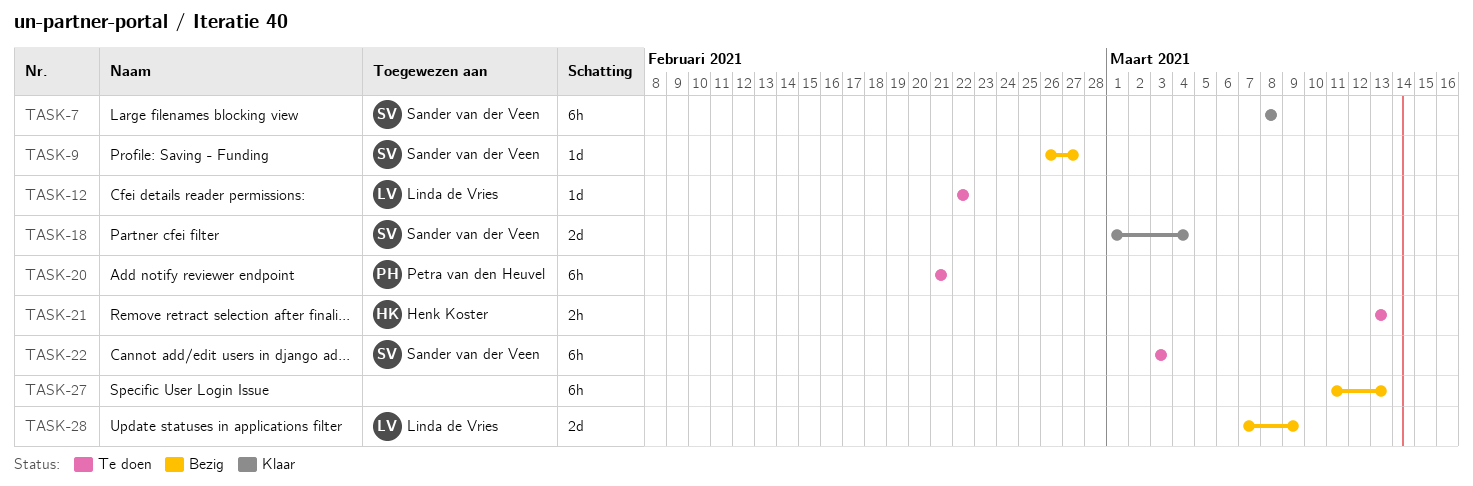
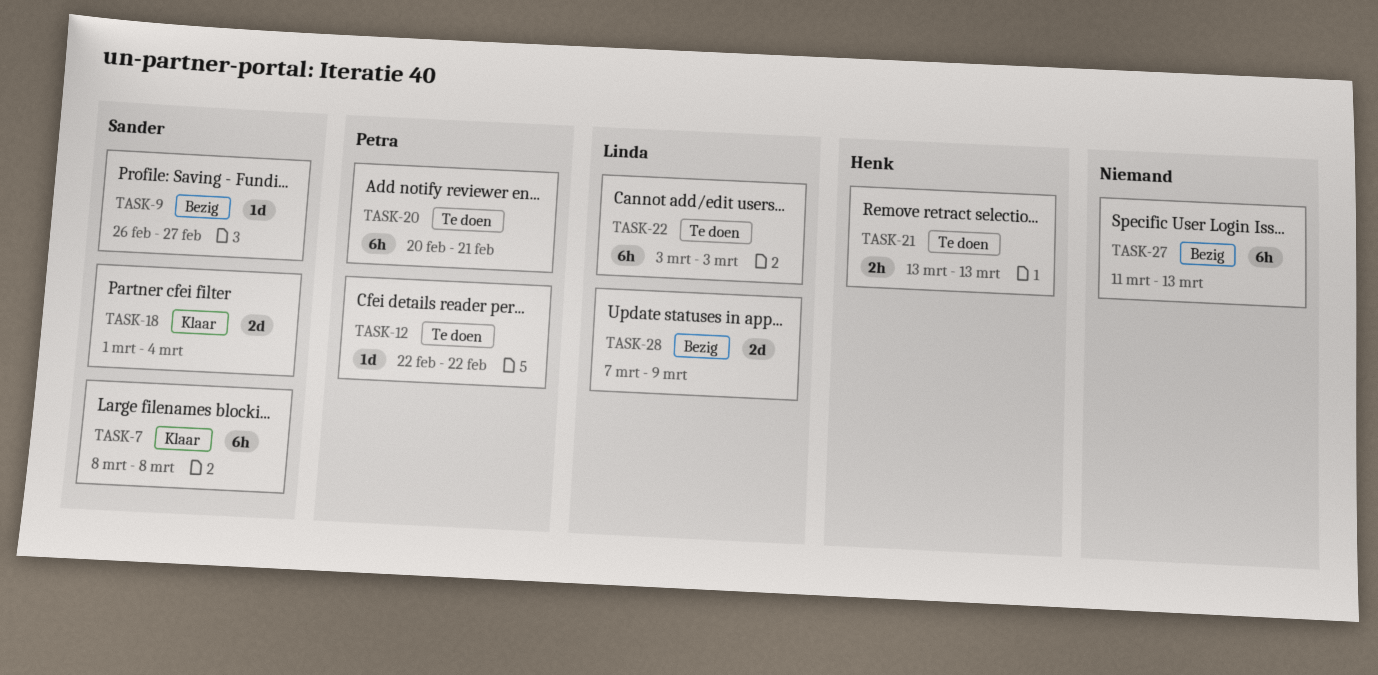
TASK-12, owner: Linda de Vries -> Petra van den Heuvel
TASK-20, start: Feb 21 -> Feb 20
TASK-22, owner: Sander van der Veen -> Linda de Vries

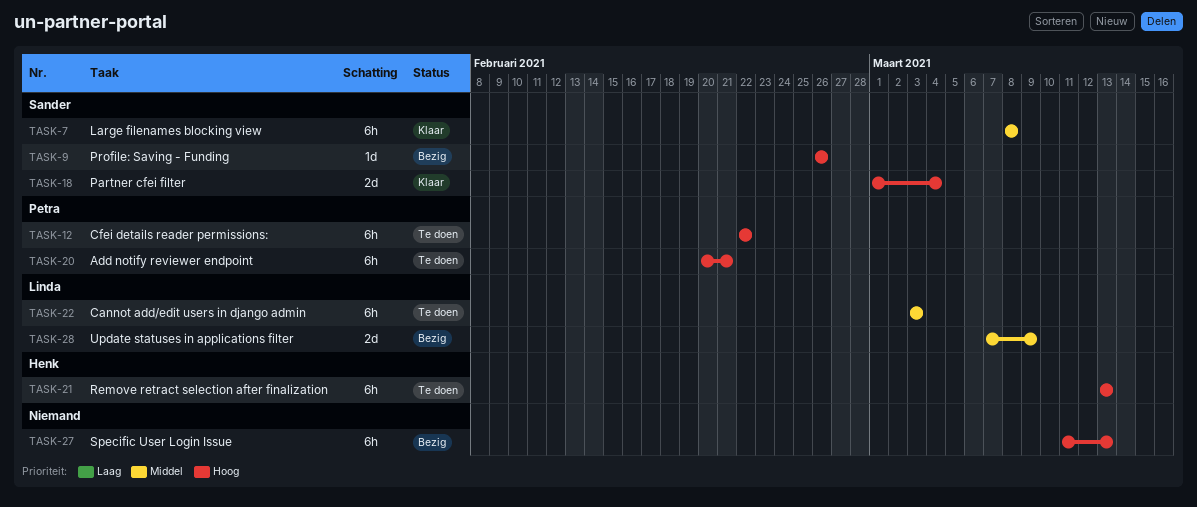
TASK-9, due: Feb 27 -> Feb 26
TASK-12, estimate: 1d -> 6h
TASK-21, estimate: 2h -> 6h

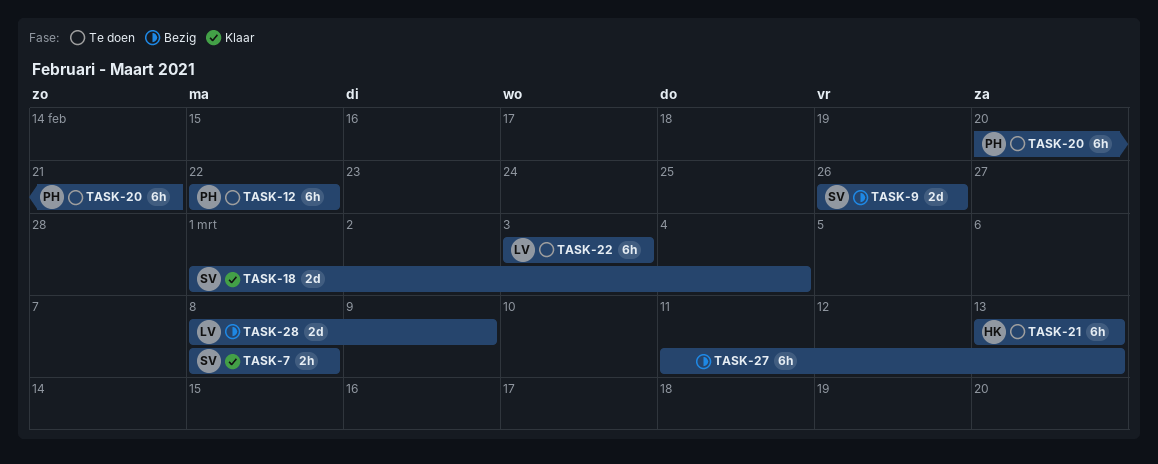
TASK-7, estimate: 6h -> 2h
TASK-9, estimate: 1d -> 2d
TASK-28, start: Mar 7 -> Mar 8

